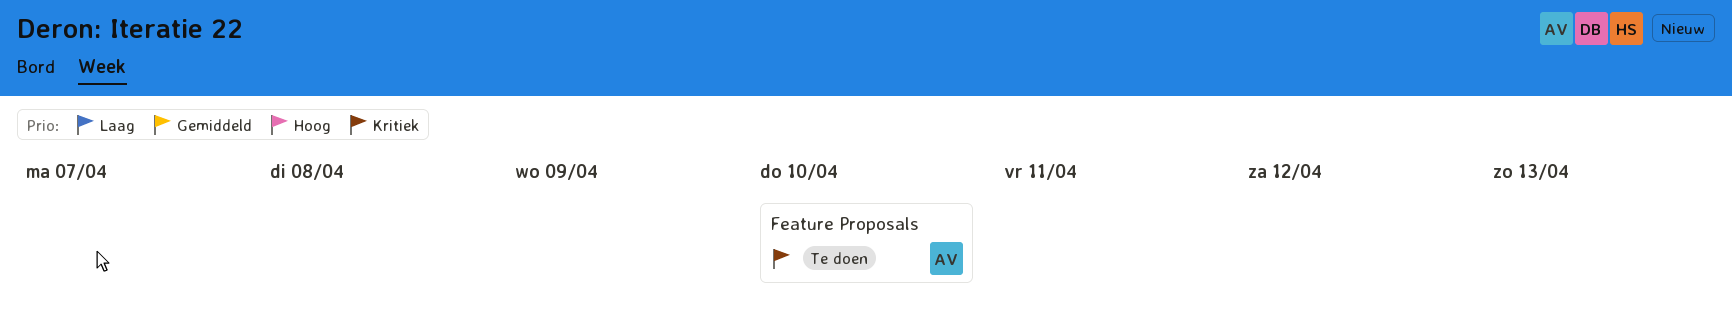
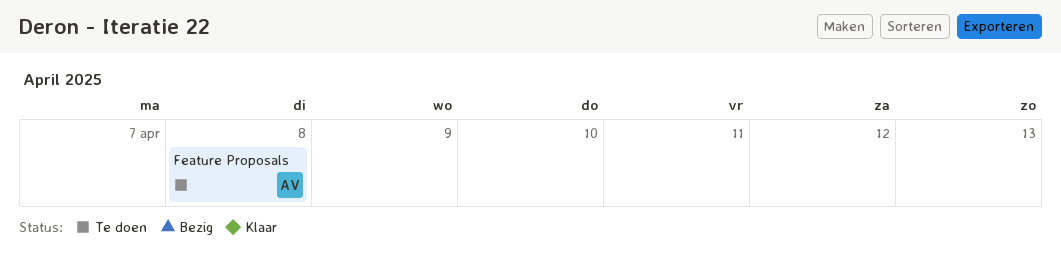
Feature Proposals, due: Apr 10 -> Apr 8

